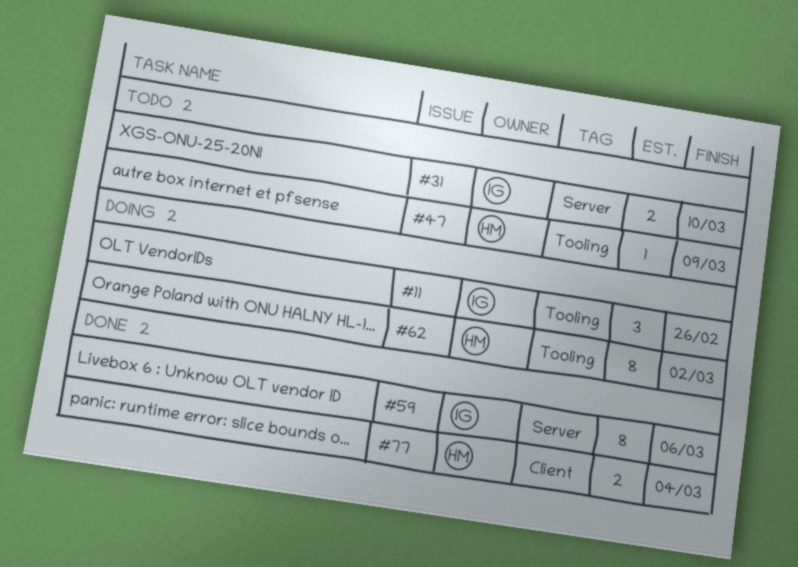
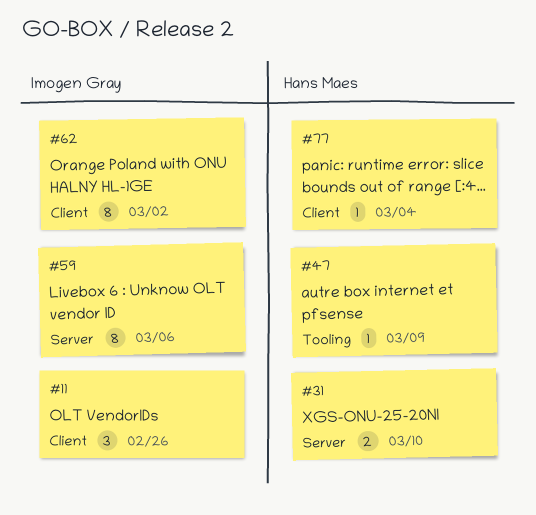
#11, label: Tooling -> Client
#31, owner: Imogen Gray -> Hans Maes
#62, owner: Hans Maes -> Imogen Gray
#62, label: Tooling -> Client
#77, estimate: 2 -> 1

